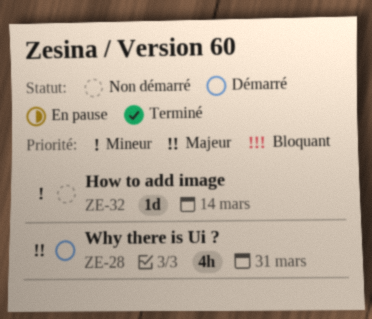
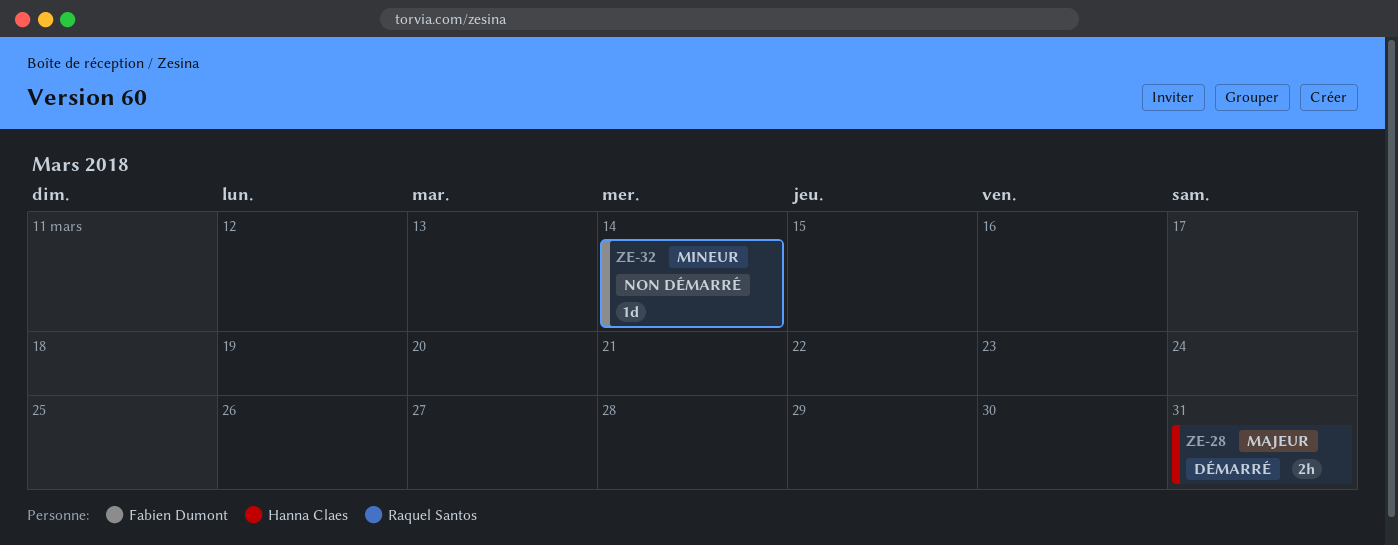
ZE-28, estimate: 4h -> 2h

